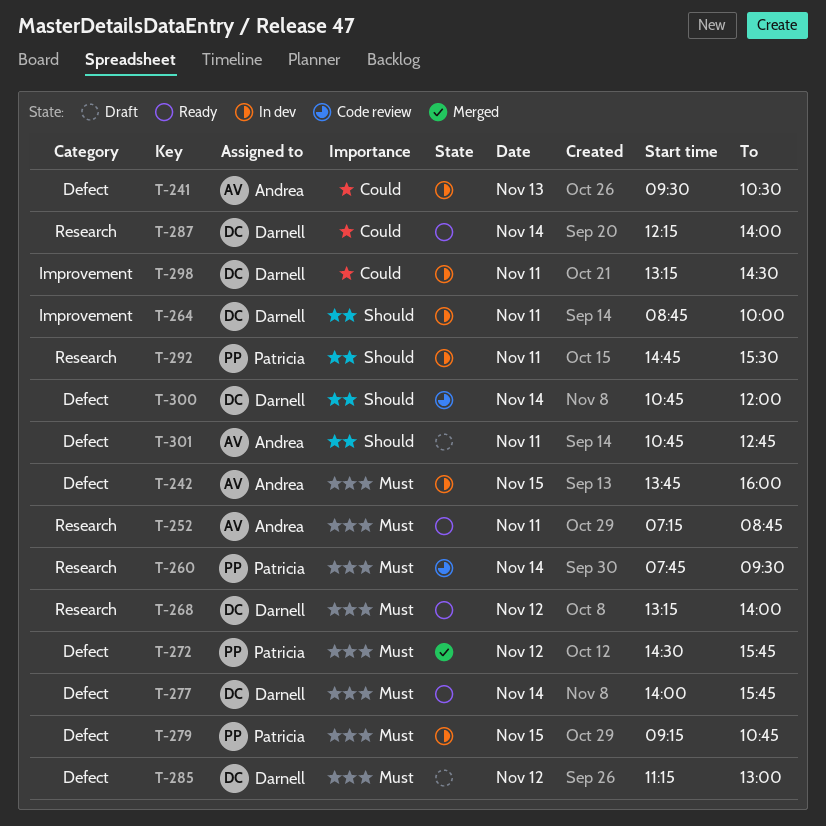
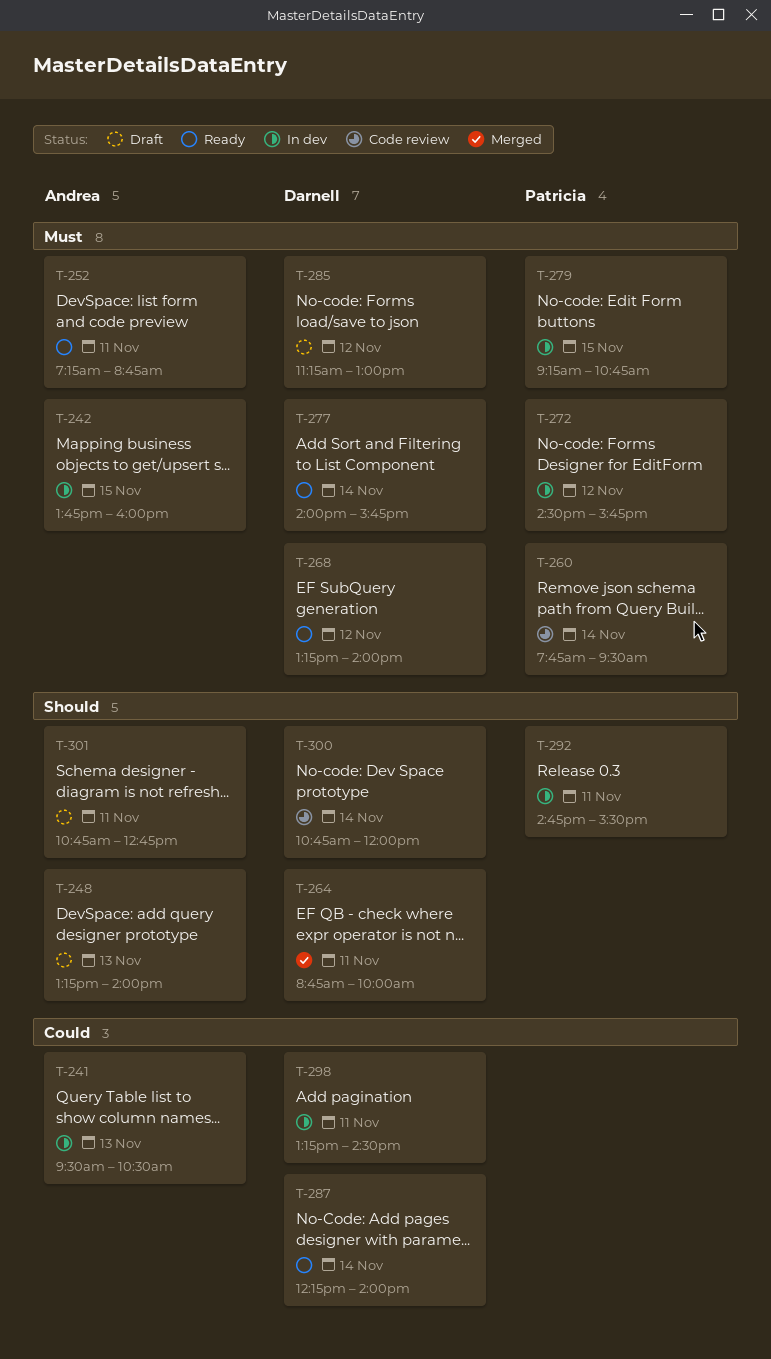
T-248: none -> present
T-264, status: In dev -> Merged
T-272, status: Merged -> In dev

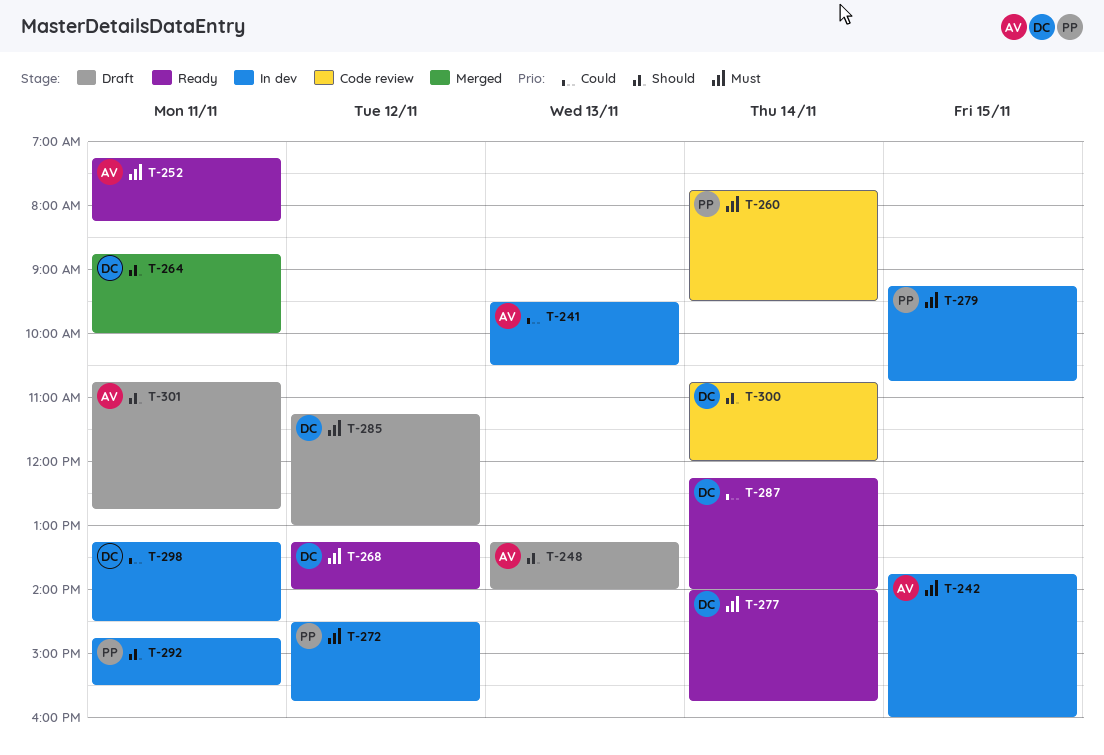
T-252, ends: 08:45 -> 08:15

